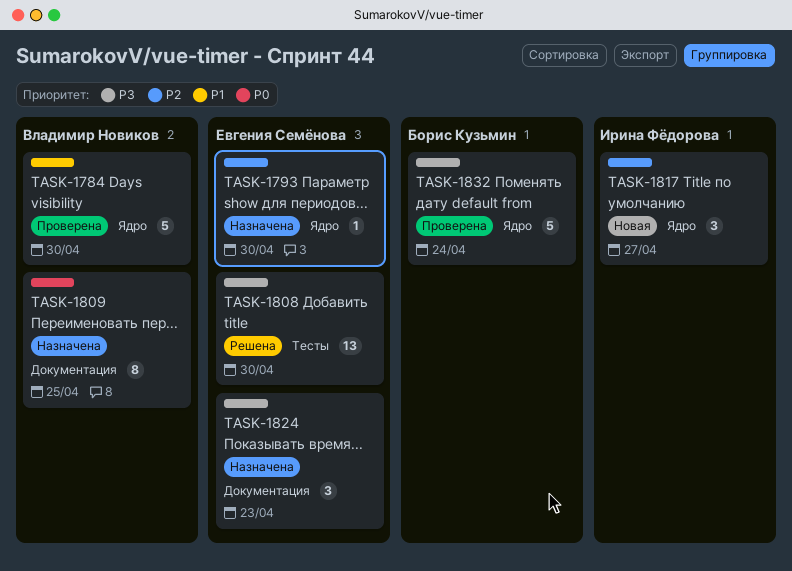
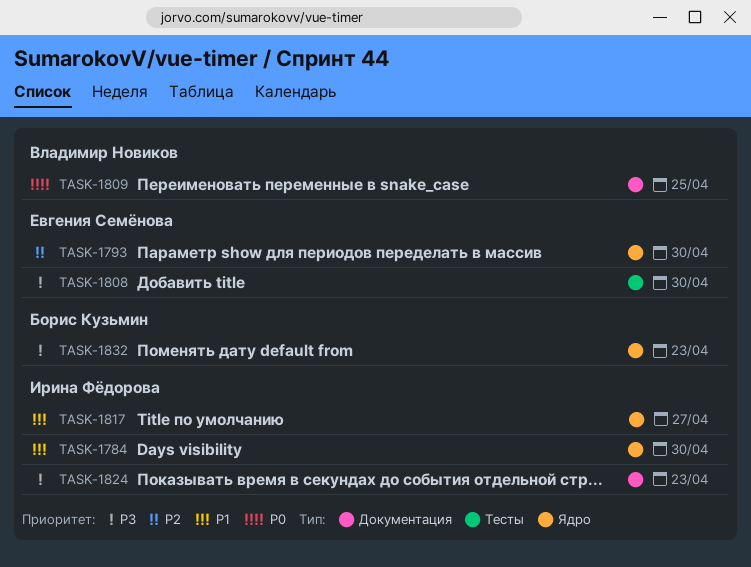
TASK-1784, owner: Владимир Новиков -> Ирина Фёдорова
TASK-1817, priority: P2 -> P1
TASK-1824, owner: Евгения Семёнова -> Ирина Фёдорова
TASK-1832, due: Apr 24 -> Apr 23

